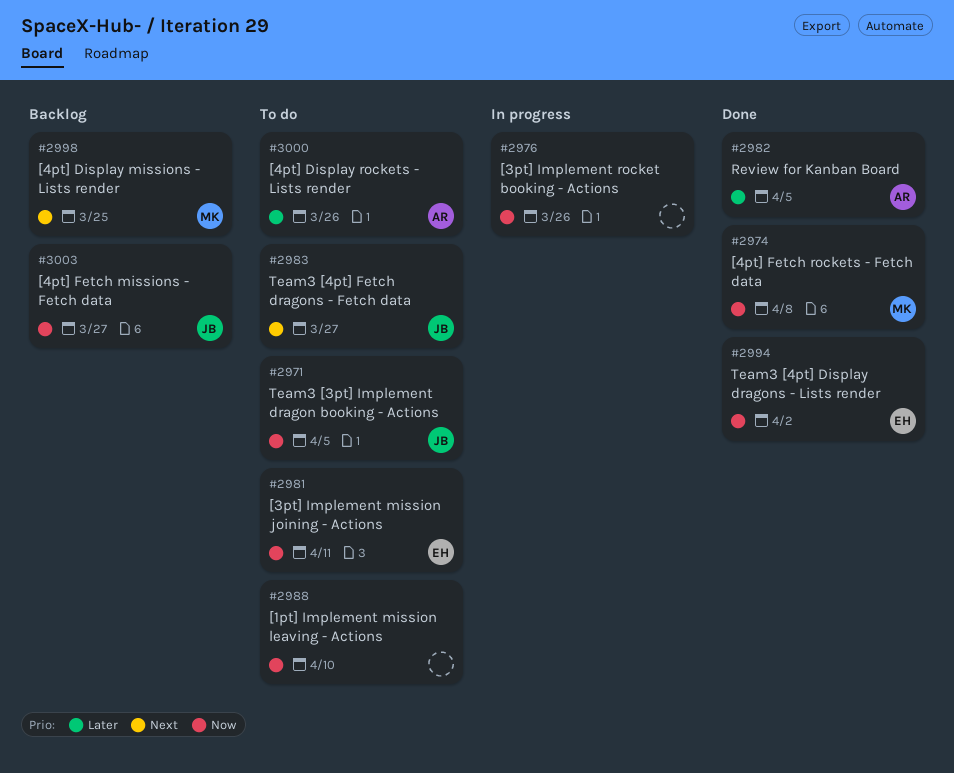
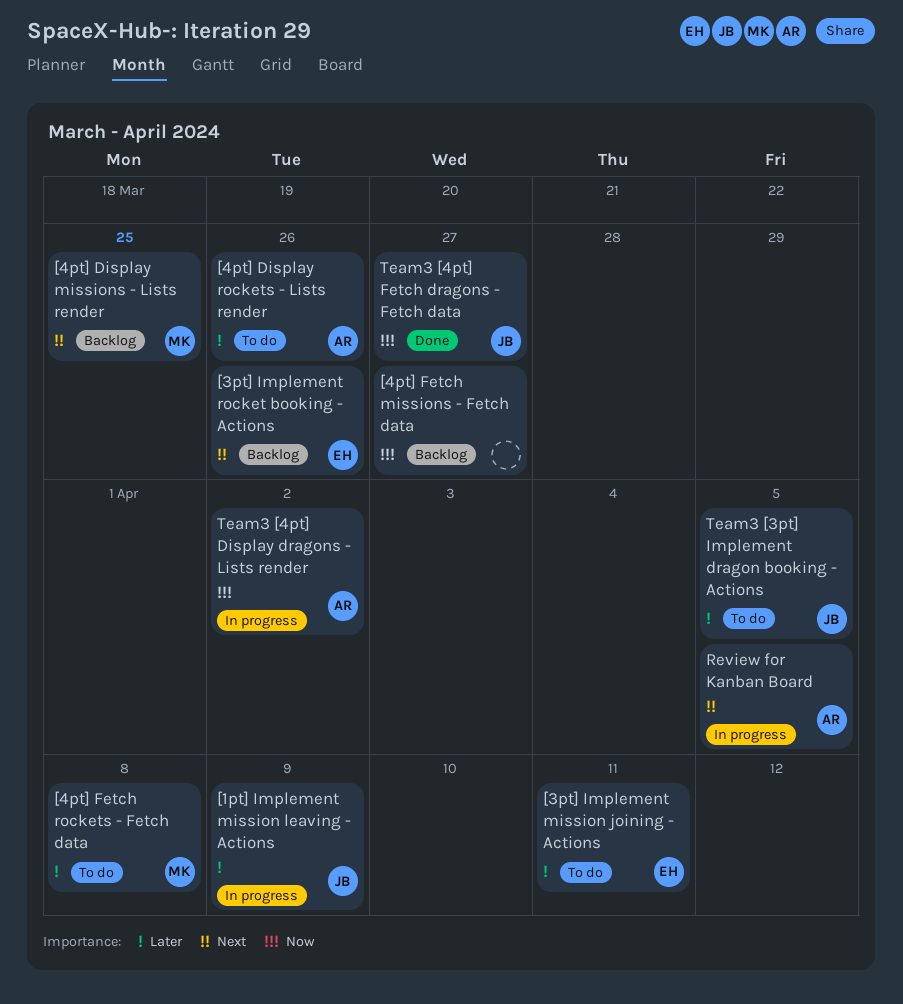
[1pt] Implement mission leaving - Actions, status: To do -> In progress
[1pt] Implement mission leaving - Actions, owner: none -> JB
[1pt] Implement mission leaving - Actions, priority: Now -> Later
[1pt] Implement mission leaving - Actions, due: Apr 10 -> Apr 9
[3pt] Implement mission joining - Actions, priority: Now -> Later
[3pt] Implement rocket booking - Actions, status: In progress -> Backlog
[3pt] Implement rocket booking - Actions, owner: none -> EH
[3pt] Implement rocket booking - Actions, priority: Now -> Next
[4pt] Fetch missions - Fetch data, owner: JB -> none
[4pt] Fetch rockets - Fetch data, status: Done -> To do
[4pt] Fetch rockets - Fetch data, priority: Now -> Later
Review for Kanban Board, status: Done -> In progress
Review for Kanban Board, priority: Later -> Next
Team3 [3pt] Implement dragon booking - Actions, priority: Now -> Later
Team3 [4pt] Display dragons - Lists render, status: Done -> In progress
Team3 [4pt] Display dragons - Lists render, owner: EH -> AR
Team3 [4pt] Fetch dragons - Fetch data, status: To do -> Done
Team3 [4pt] Fetch dragons - Fetch data, priority: Next -> Now

